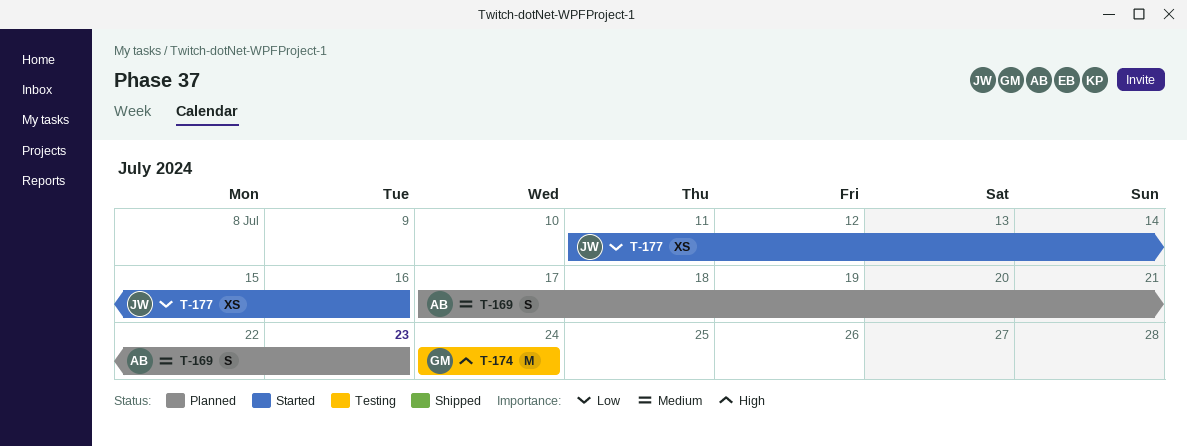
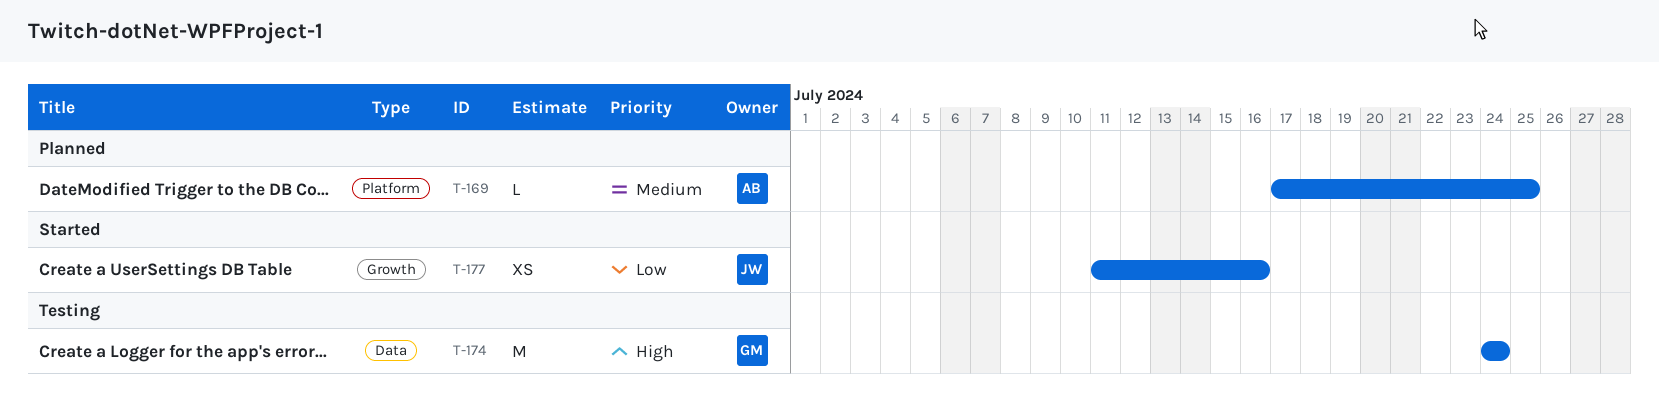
T-169, estimate: S -> L
T-169, due: Jul 23 -> Jul 25

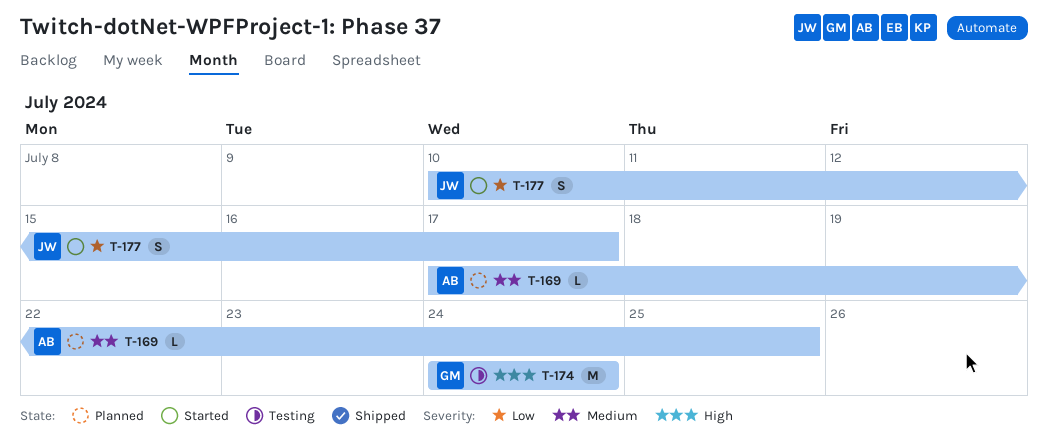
T-177, estimate: XS -> S
T-177, start: Jul 11 -> Jul 10
T-177, due: Jul 16 -> Jul 17

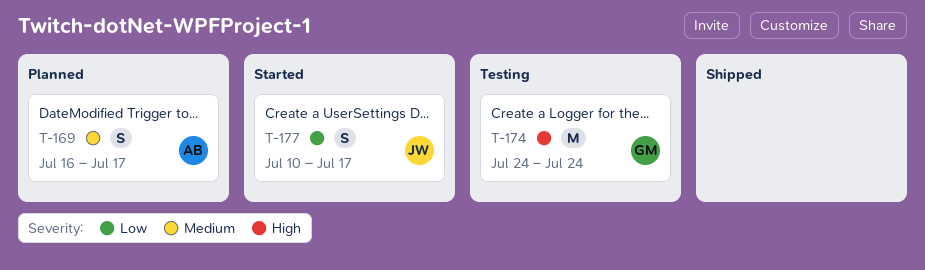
T-169, estimate: L -> S
T-169, start: Jul 17 -> Jul 16
T-169, due: Jul 25 -> Jul 17

